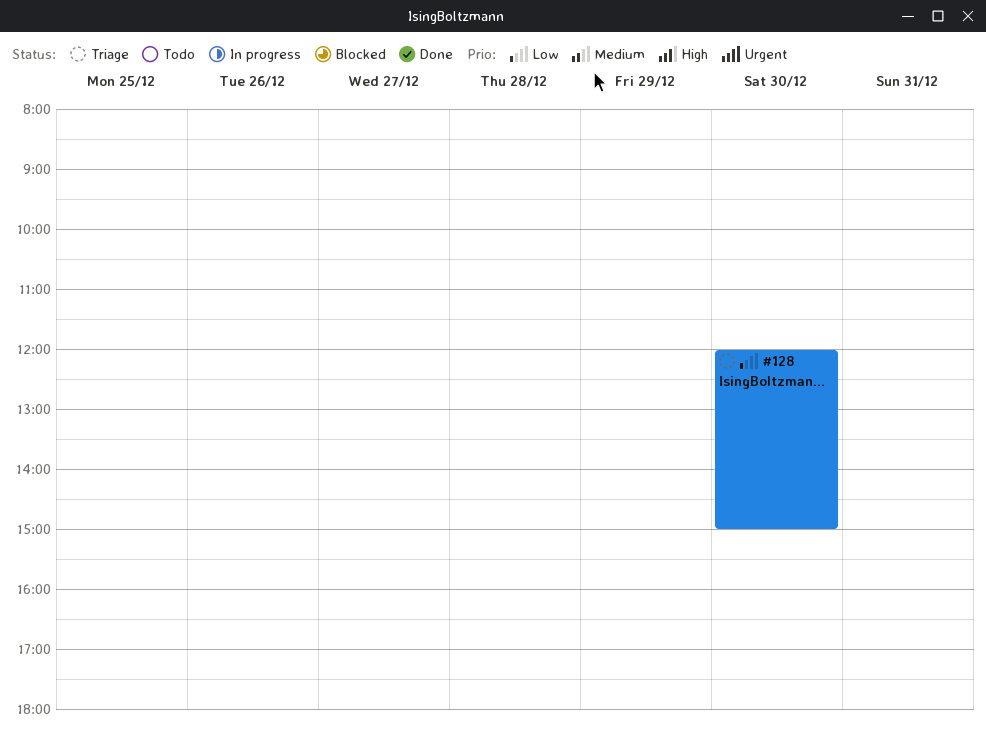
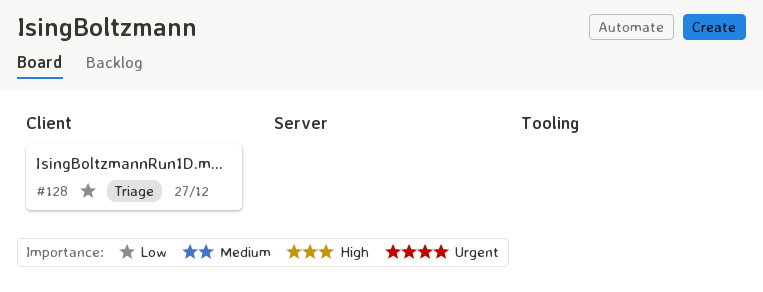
#128, day: Dec 30 -> Dec 27

